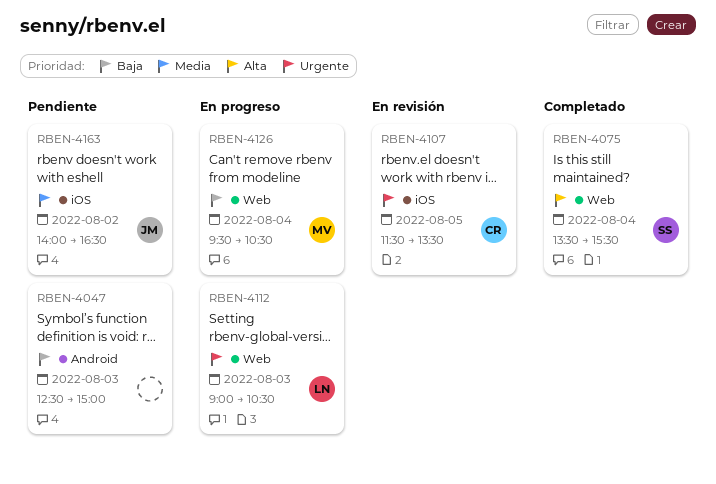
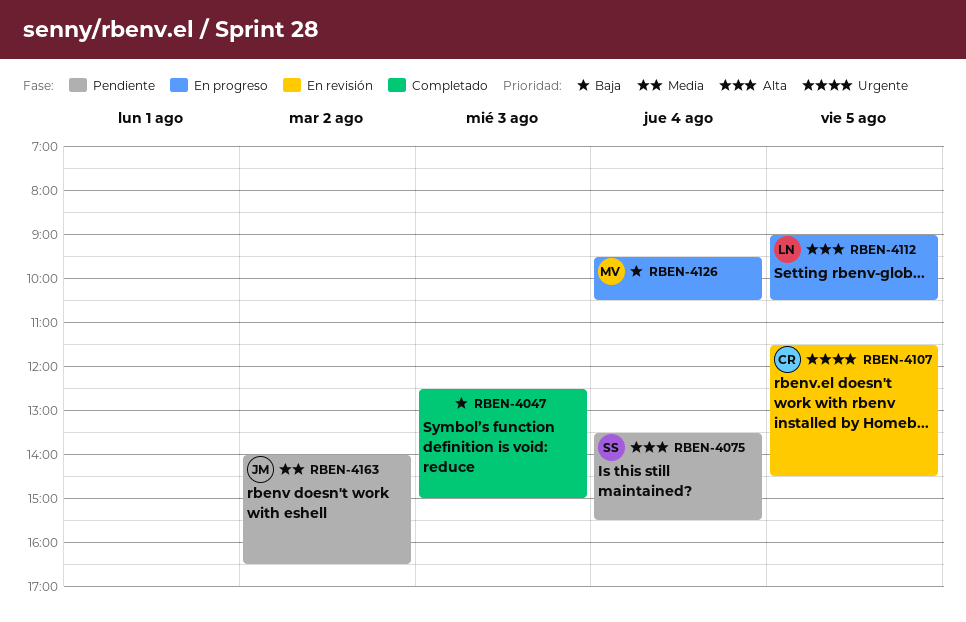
RBEN-4047, status: Pendiente -> Completado
RBEN-4075, status: Completado -> Pendiente
RBEN-4107, ends: 13:30 -> 14:30
RBEN-4112, priority: Urgente -> Alta
RBEN-4112, day: Aug 3 -> Aug 5

